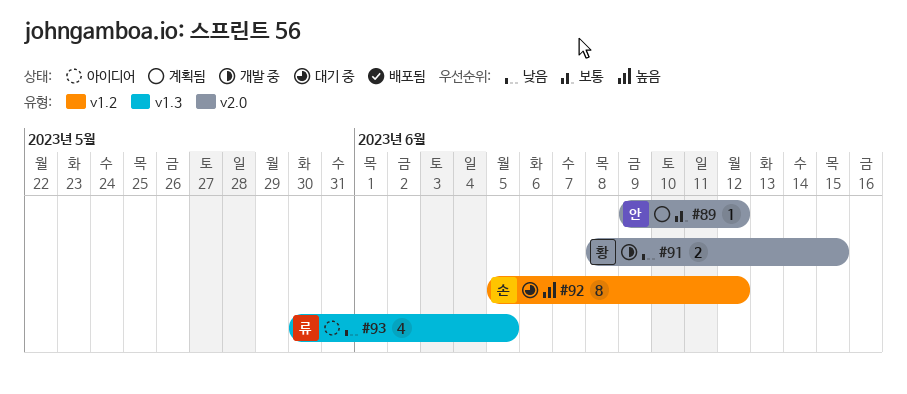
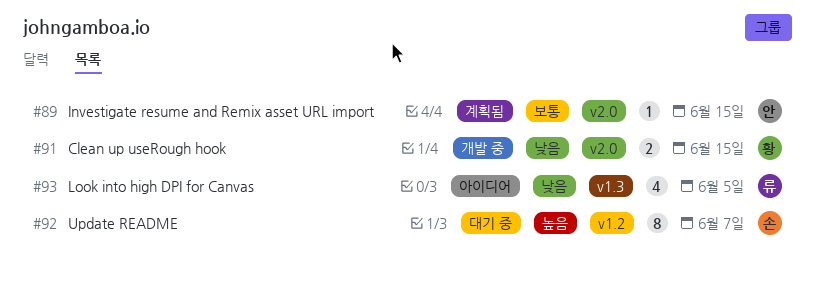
#89, due: Jun 12 -> Jun 15
#92, due: Jun 12 -> Jun 7

